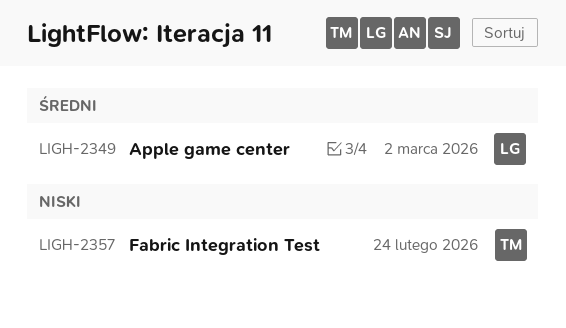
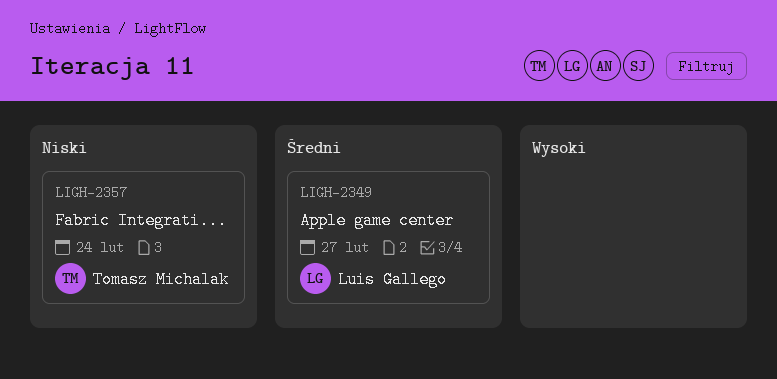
LIGH-2349, due: Mar 2 -> Feb 27

